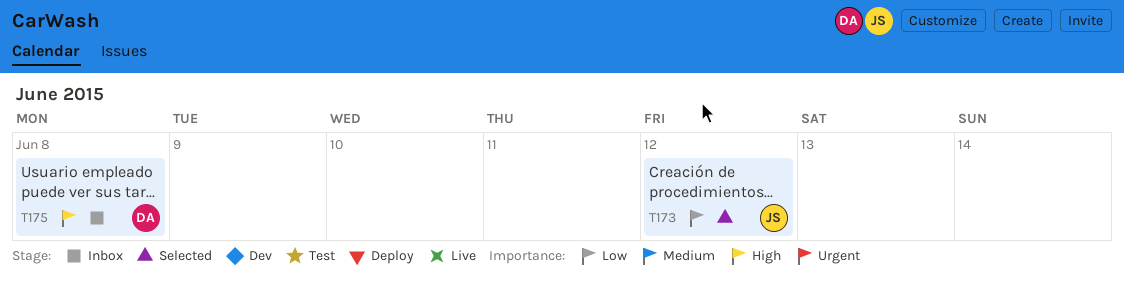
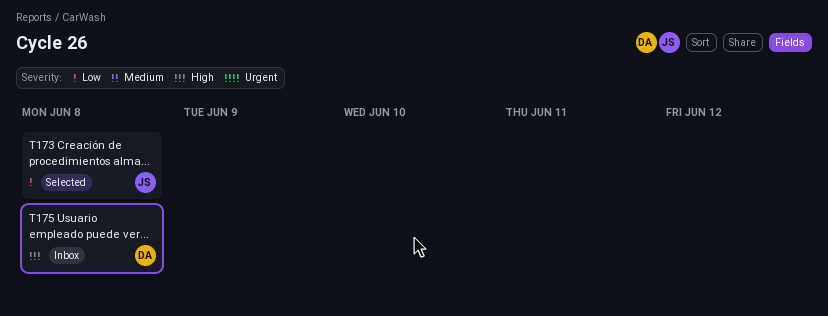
T173, due: Jun 12 -> Jun 8

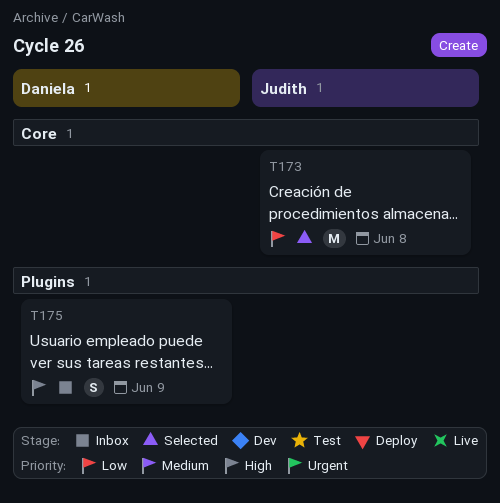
T175, due: Jun 8 -> Jun 9

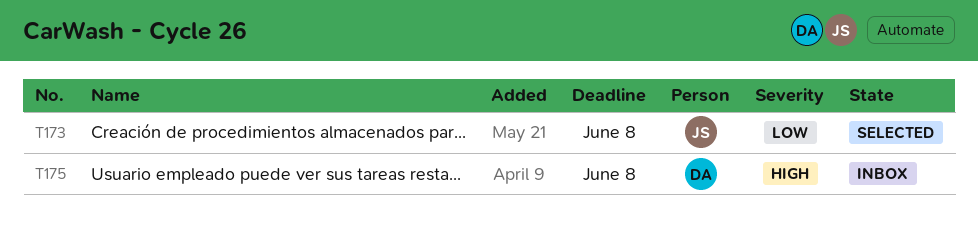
T175, due: Jun 9 -> Jun 8

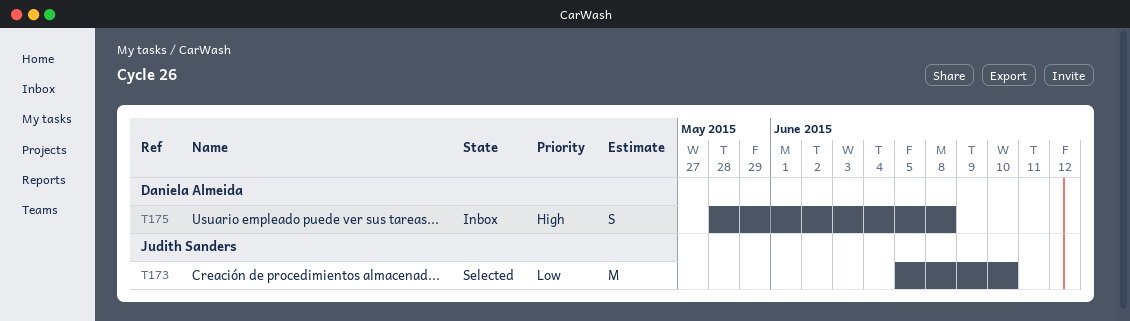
T173, due: Jun 8 -> Jun 10

